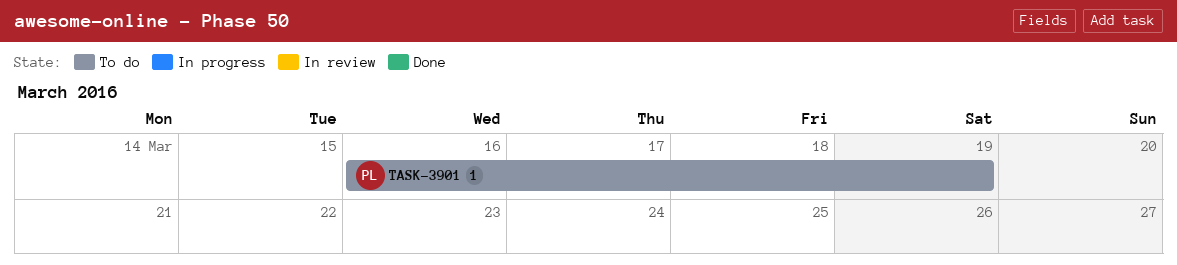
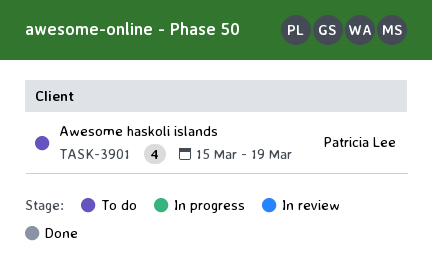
TASK-3901, estimate: 1 -> 4
TASK-3901, start: Mar 16 -> Mar 15

